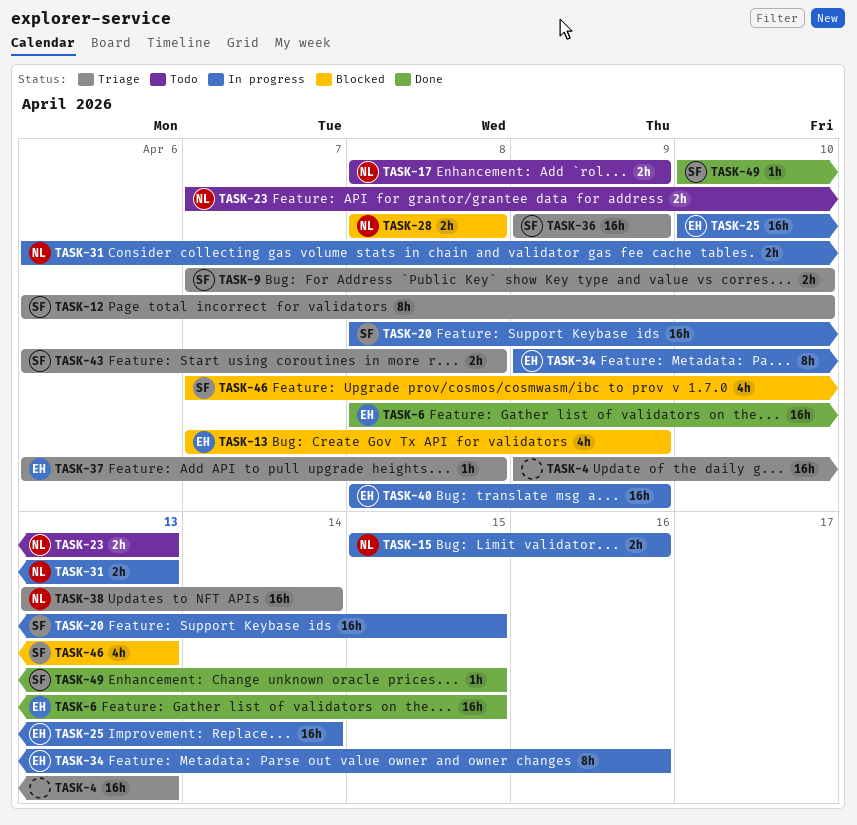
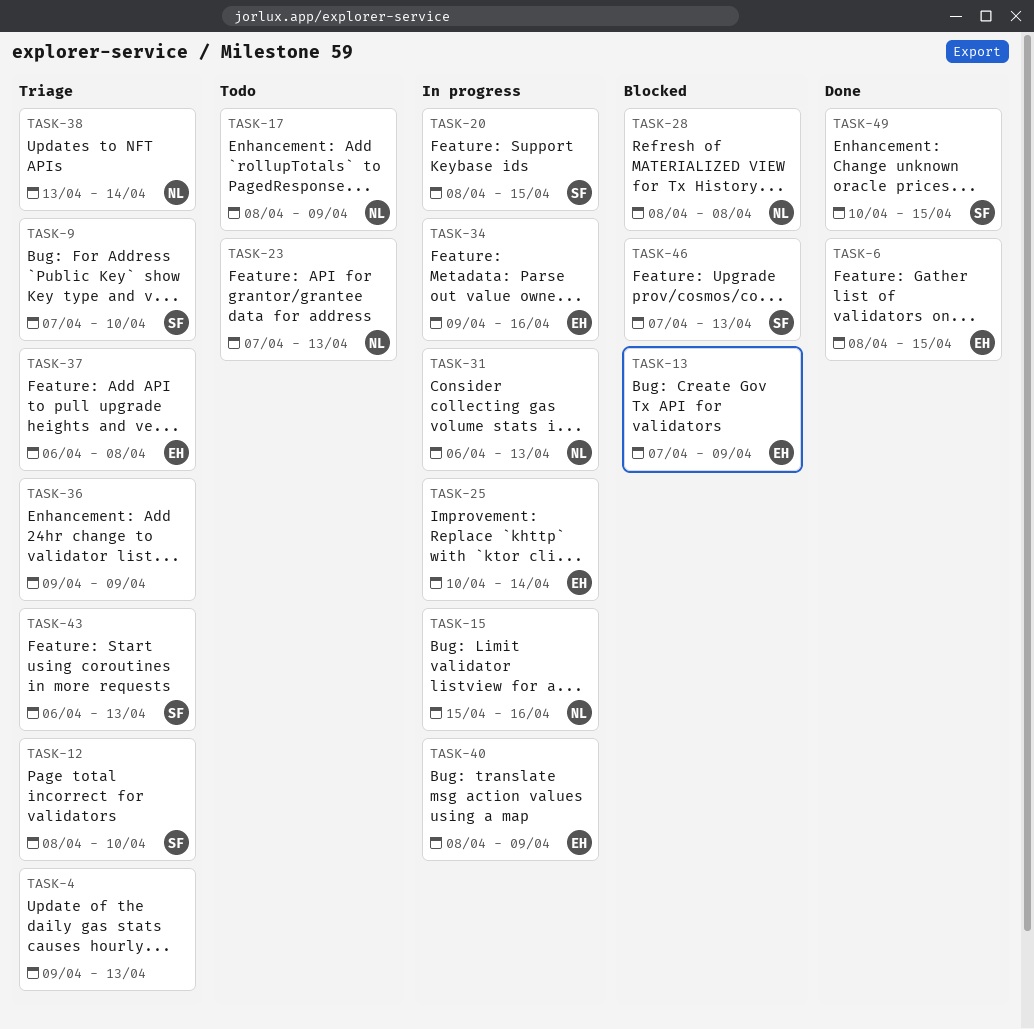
TASK-12, start: Apr 6 -> Apr 8
TASK-36, owner: SF -> none
TASK-43, due: Apr 8 -> Apr 13

